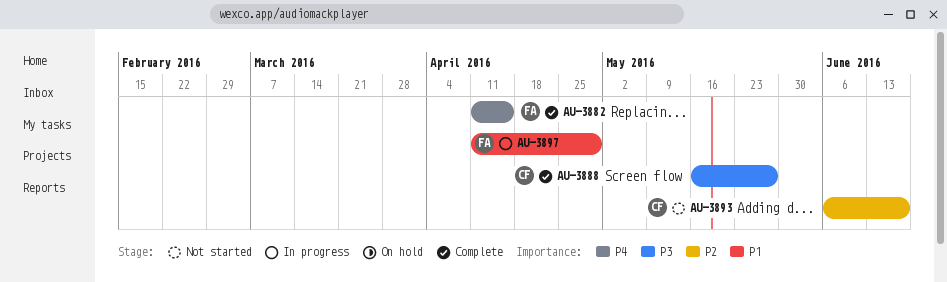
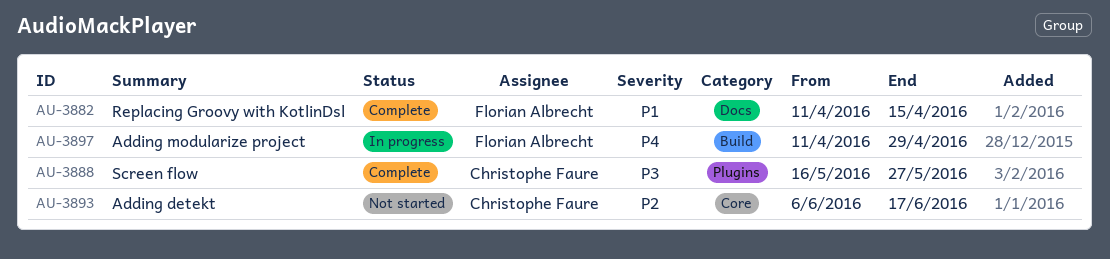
AU-3882, priority: P4 -> P1
AU-3897, priority: P1 -> P4

